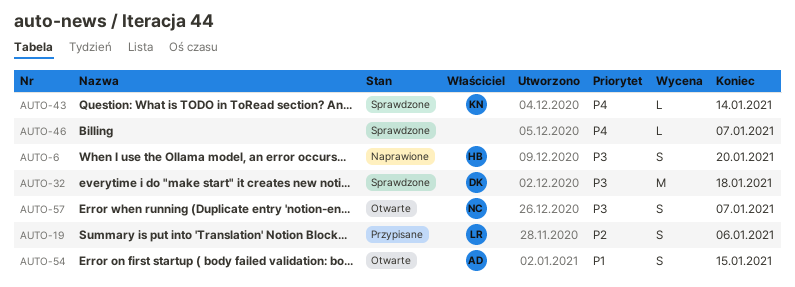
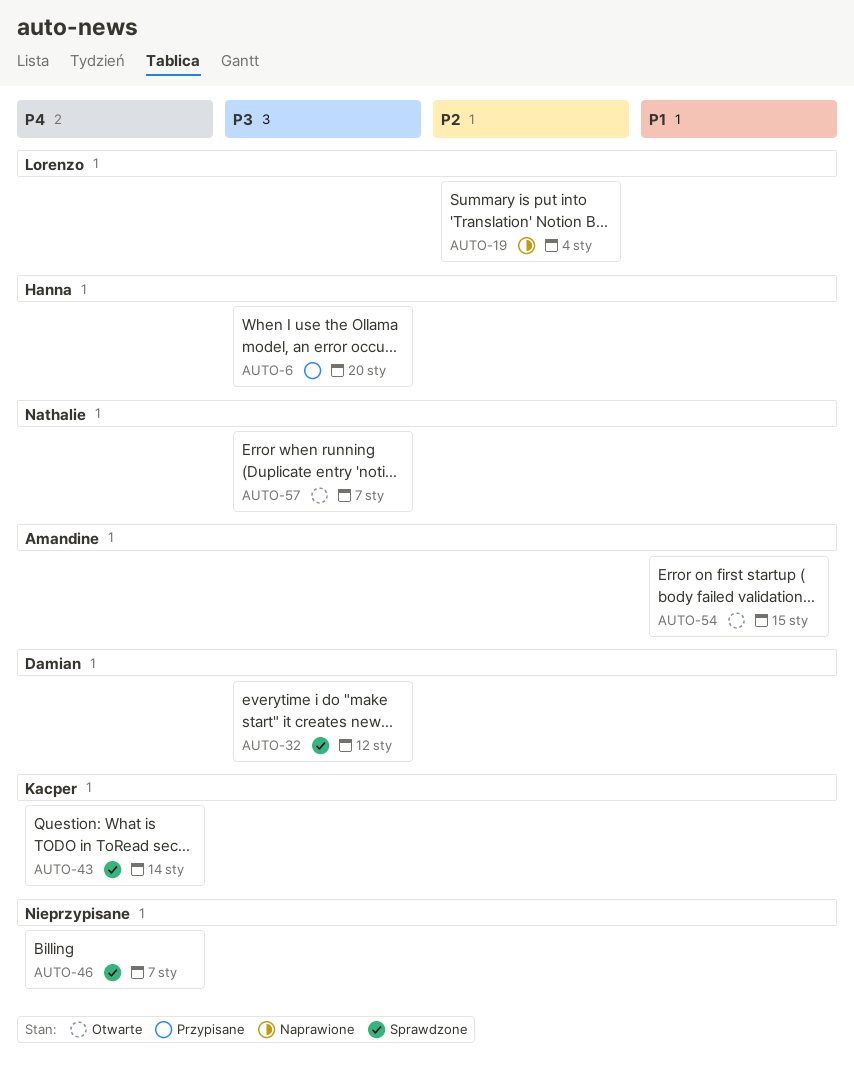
AUTO-6, status: Naprawione -> Przypisane
AUTO-19, status: Przypisane -> Naprawione
AUTO-19, due: Jan 6 -> Jan 4
AUTO-32, due: Jan 18 -> Jan 12

